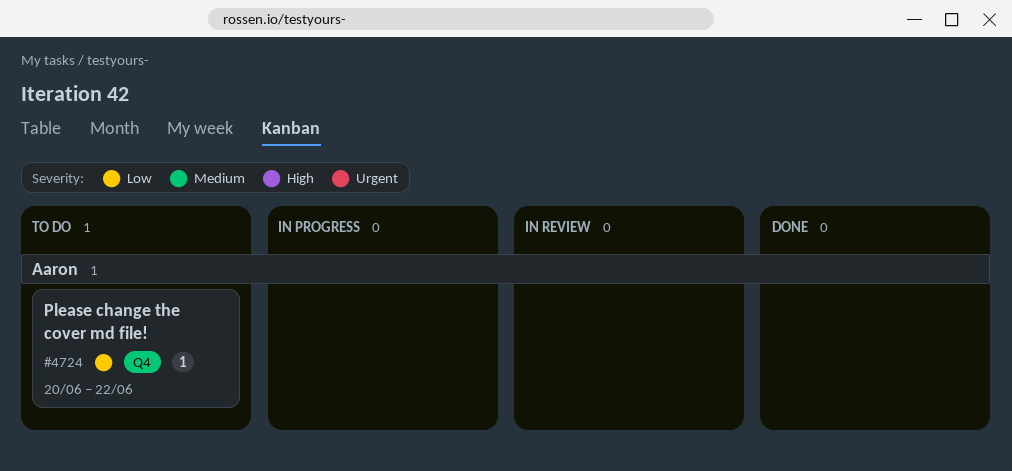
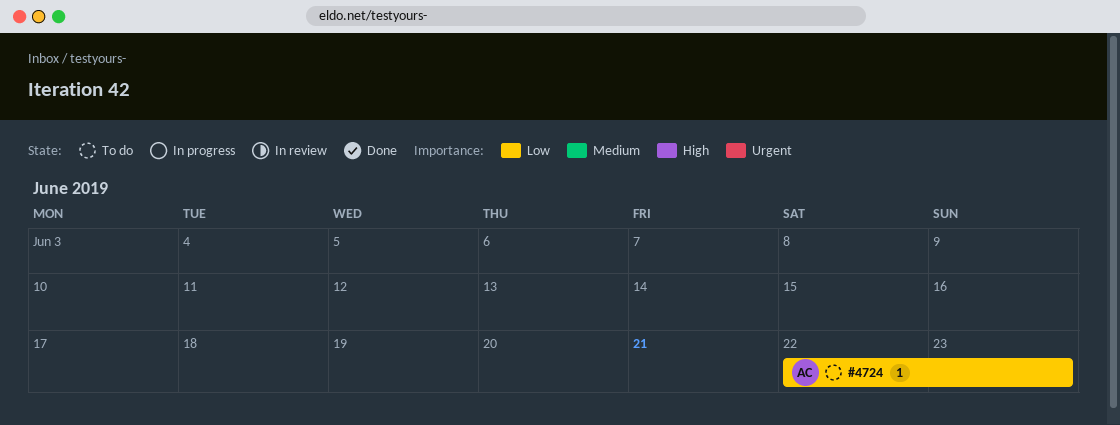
#4724, start: Jun 20 -> Jun 22
#4724, due: Jun 22 -> Jun 23

